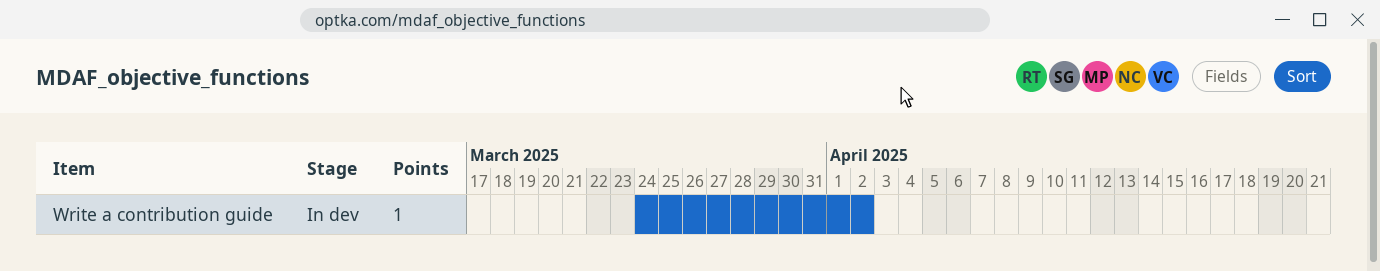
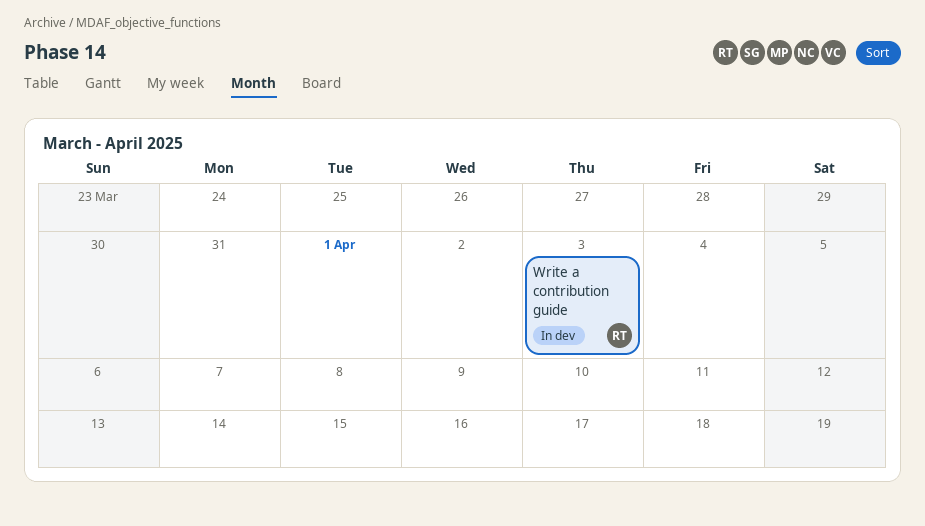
Write a contribution guide, due: Apr 2 -> Apr 3

